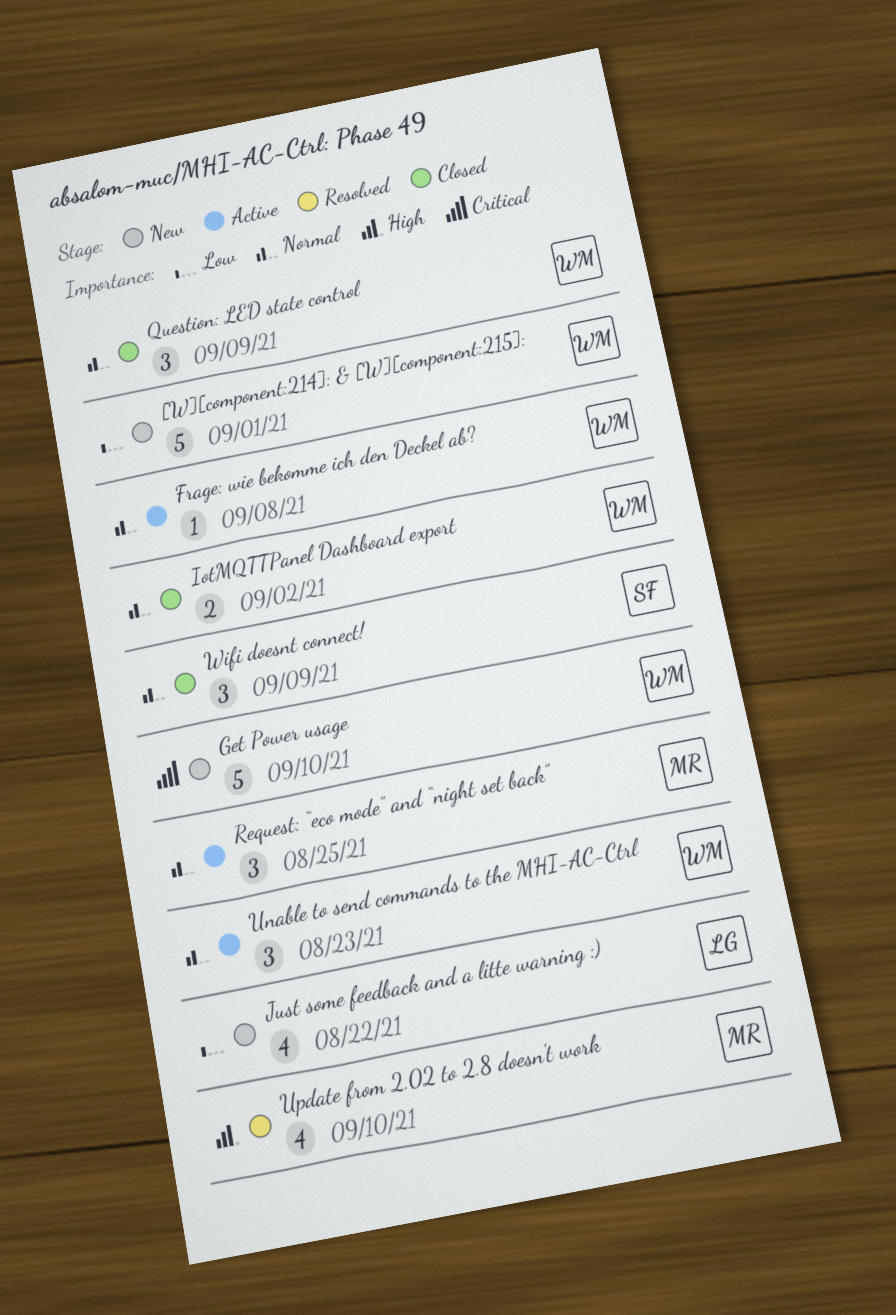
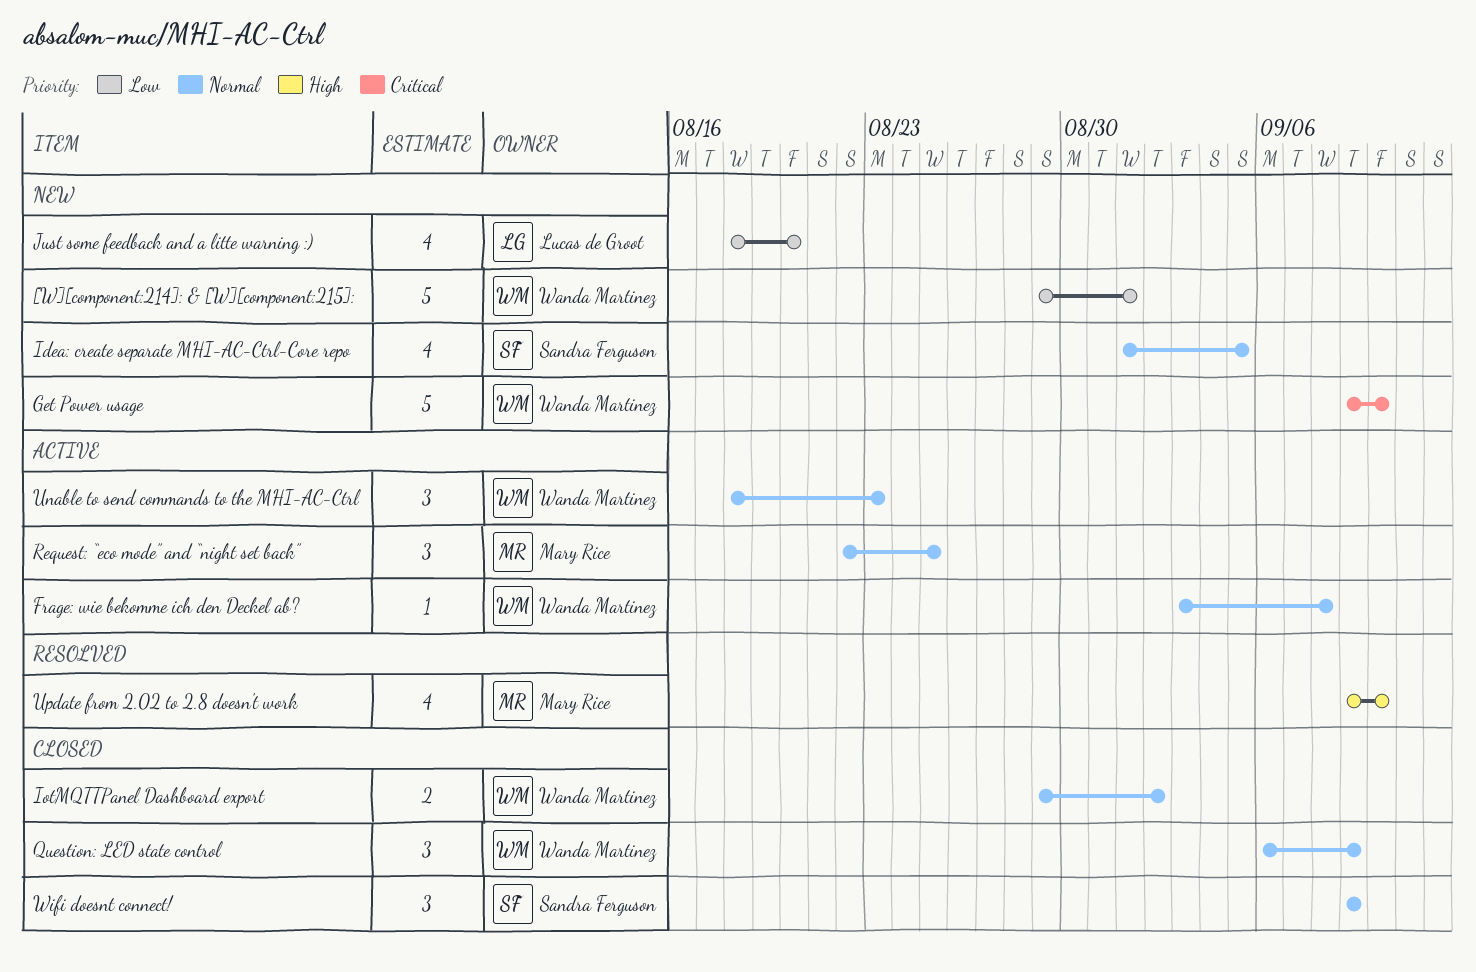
Idea: create separate MHI-AC-Ctrl-Core repo: none -> present
Just some feedback and a litte warning :), due: Aug 22 -> Aug 20

